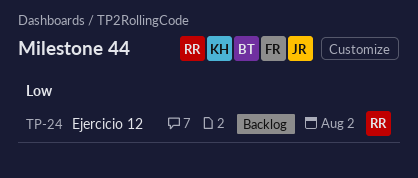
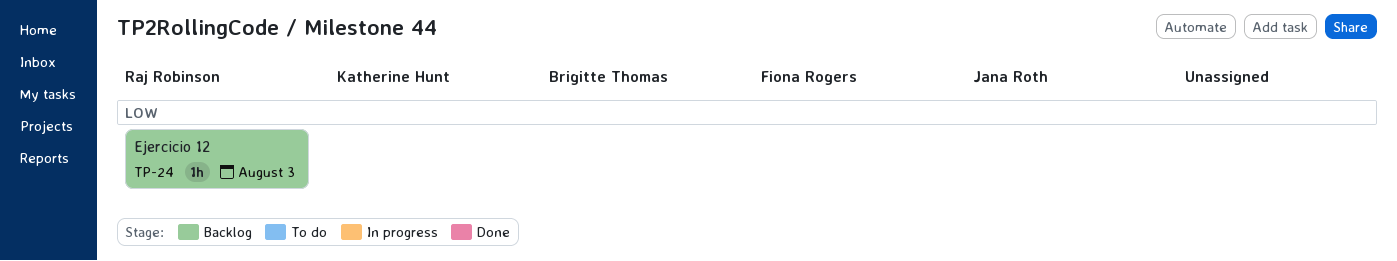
TP-24, due: Aug 2 -> Aug 3

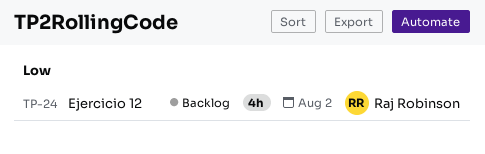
TP-24, estimate: 1h -> 4h
TP-24, due: Aug 3 -> Aug 2

